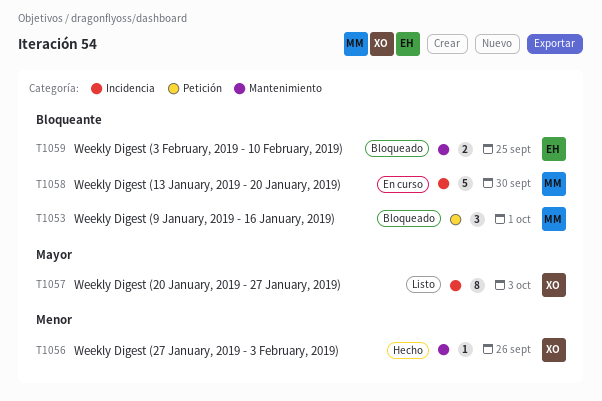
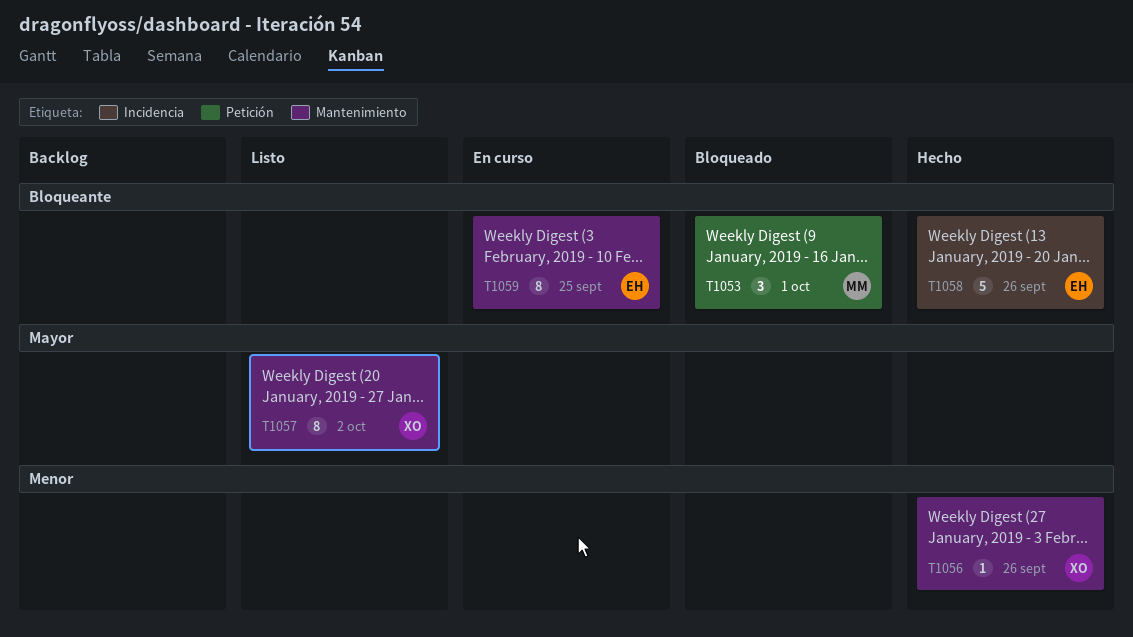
T1057, label: Incidencia -> Mantenimiento
T1057, due: Oct 3 -> Oct 2
T1058, status: En curso -> Hecho
T1058, owner: MM -> EH
T1058, due: Sep 30 -> Sep 26
T1059, status: Bloqueado -> En curso
T1059, estimate: 2 -> 8

